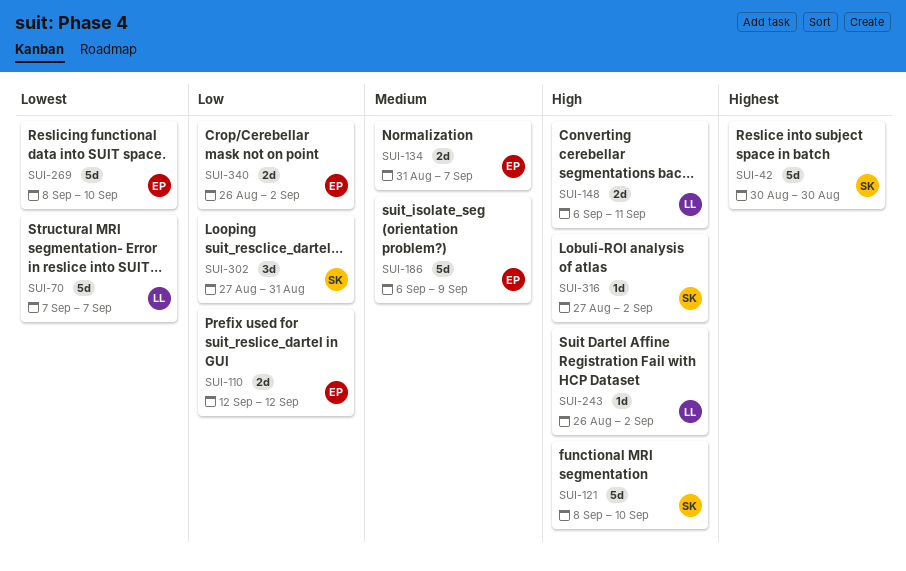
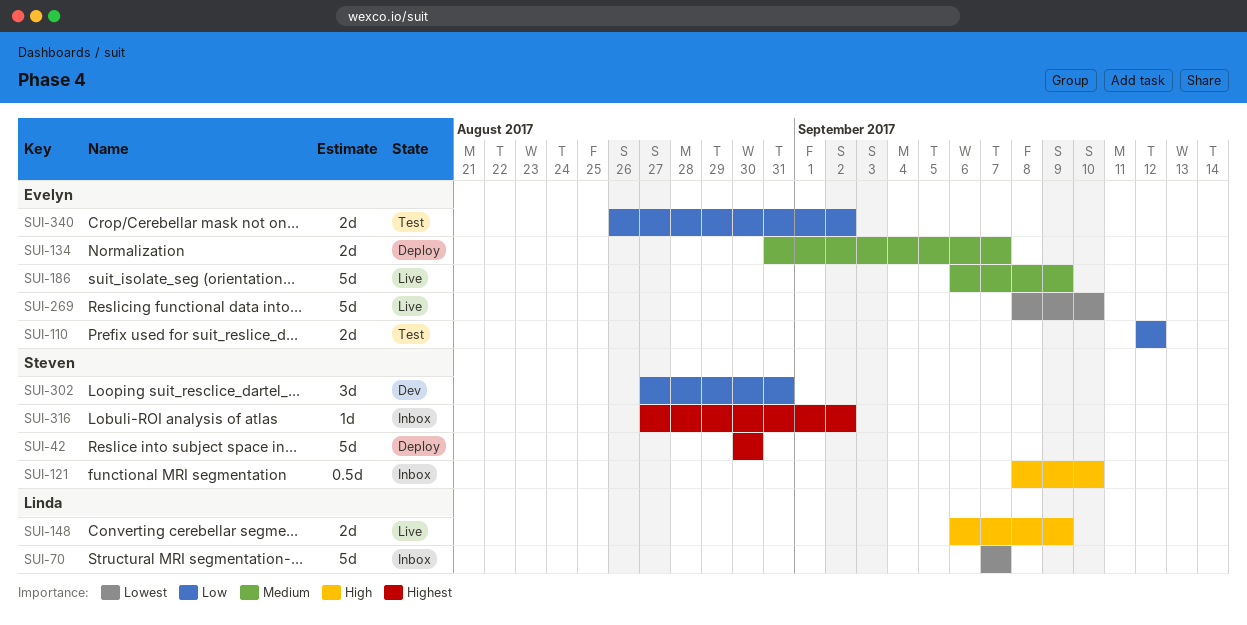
SUI-121, estimate: 5d -> 0.5d
SUI-148, due: Sep 11 -> Sep 9
SUI-243: present -> none
SUI-316, priority: High -> Highest

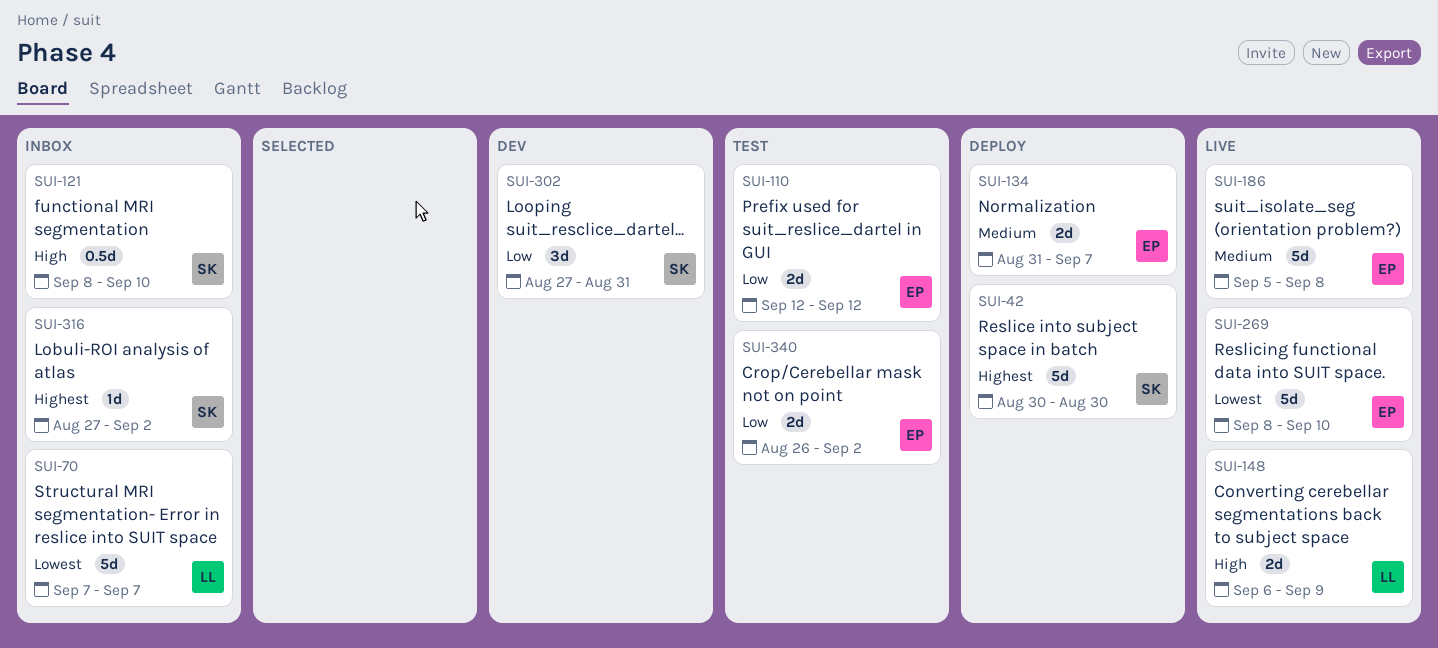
SUI-186, start: Sep 6 -> Sep 5
SUI-186, due: Sep 9 -> Sep 8

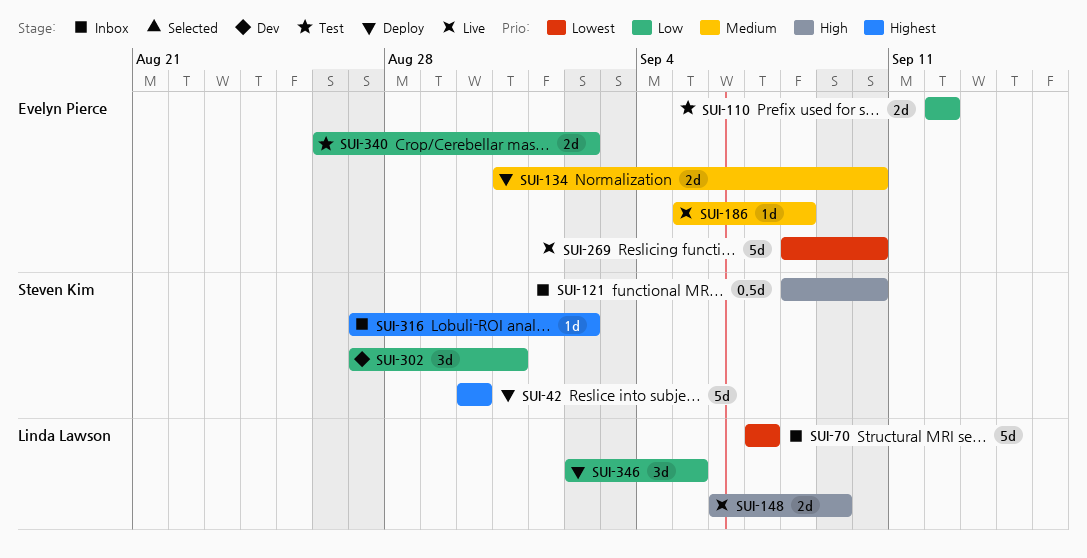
SUI-134, due: Sep 7 -> Sep 10
SUI-186, estimate: 5d -> 1d
SUI-346: none -> present

